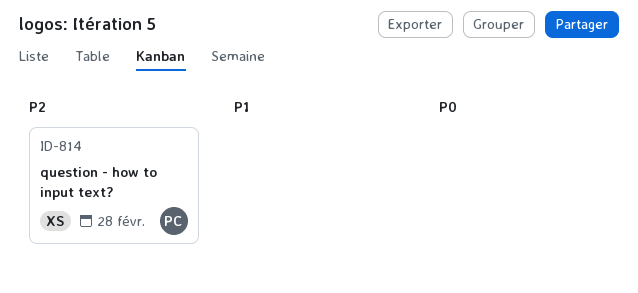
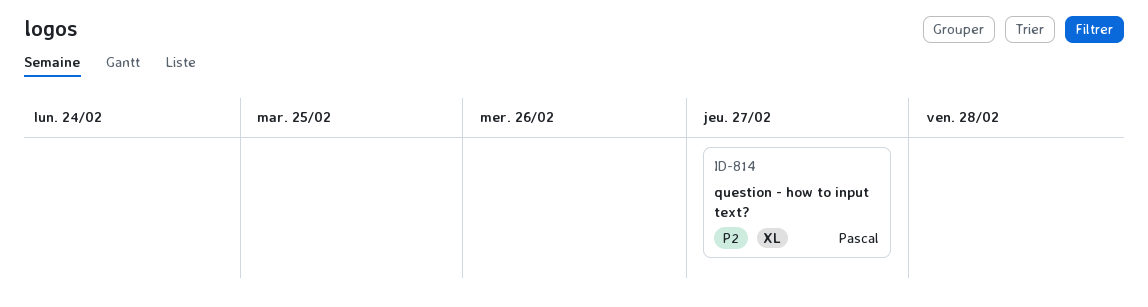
ID-814, estimate: XS -> XL
ID-814, due: Feb 28 -> Feb 27

